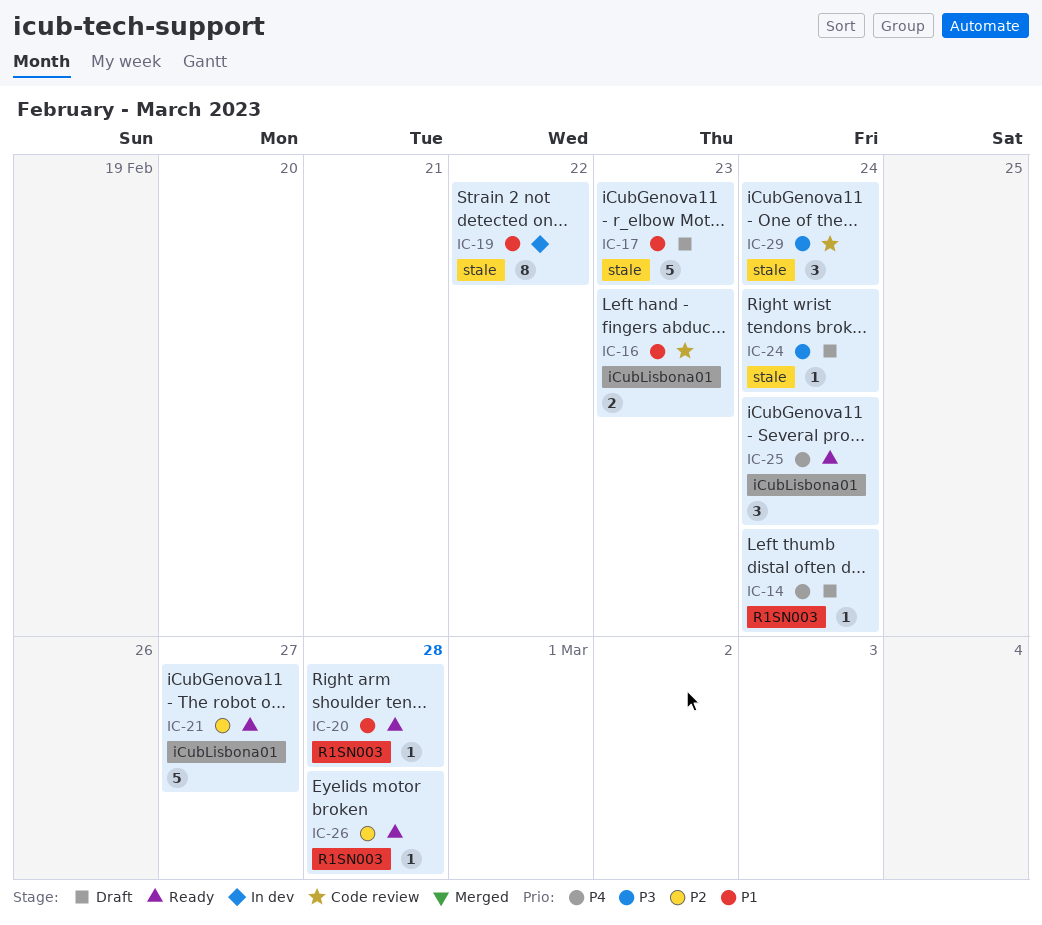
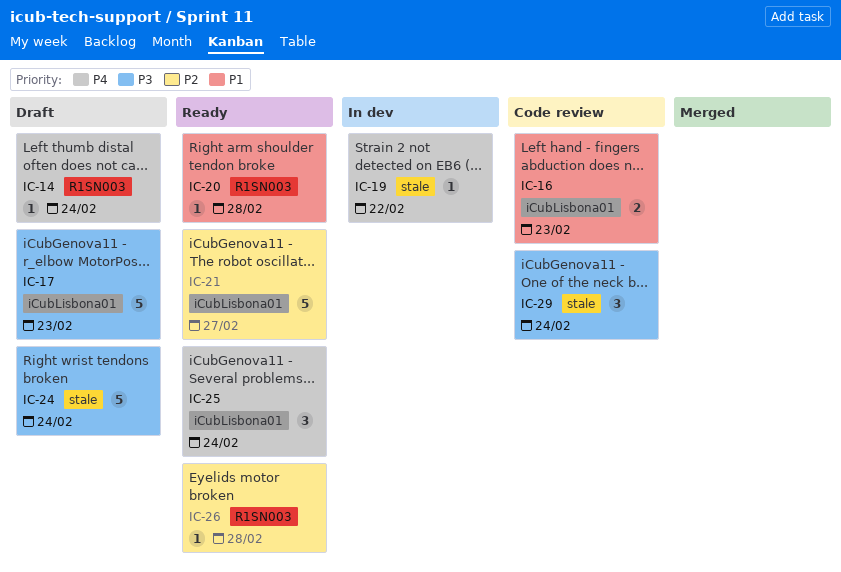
IC-17, priority: P1 -> P3
IC-17, label: stale -> iCubLisbona01
IC-19, priority: P1 -> P4
IC-19, estimate: 8 -> 1
IC-24, estimate: 1 -> 5

